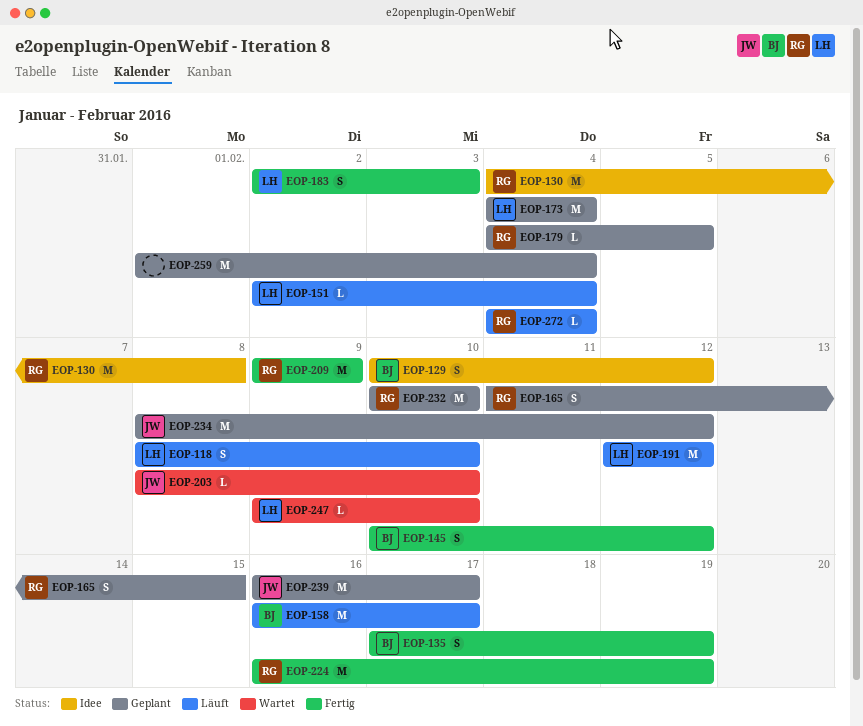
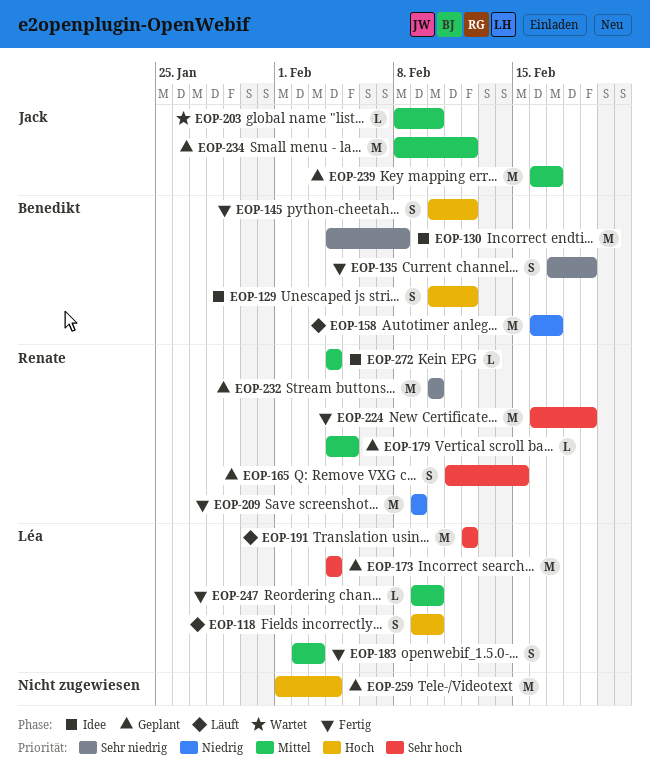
EOP-118, start: Feb 8 -> Feb 9
EOP-130, owner: Renate -> Benedikt
EOP-151: present -> none
EOP-247, status: Wartet -> Fertig
EOP-272, status: Läuft -> Idee

